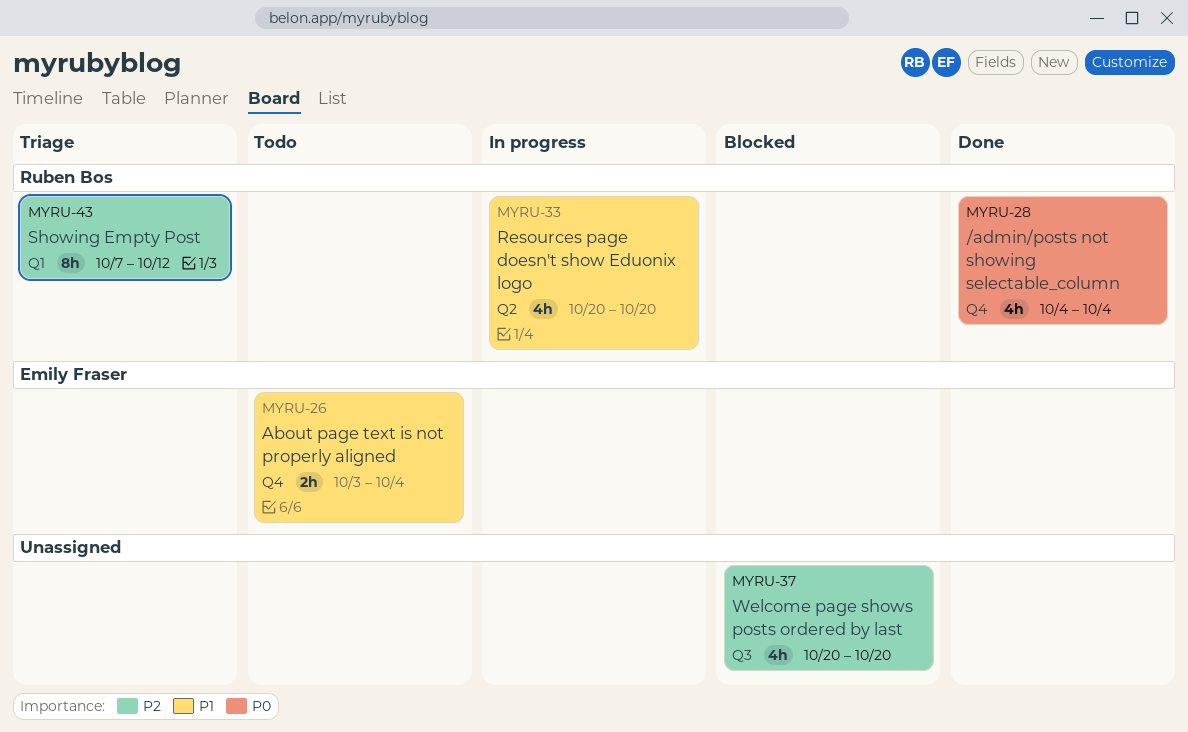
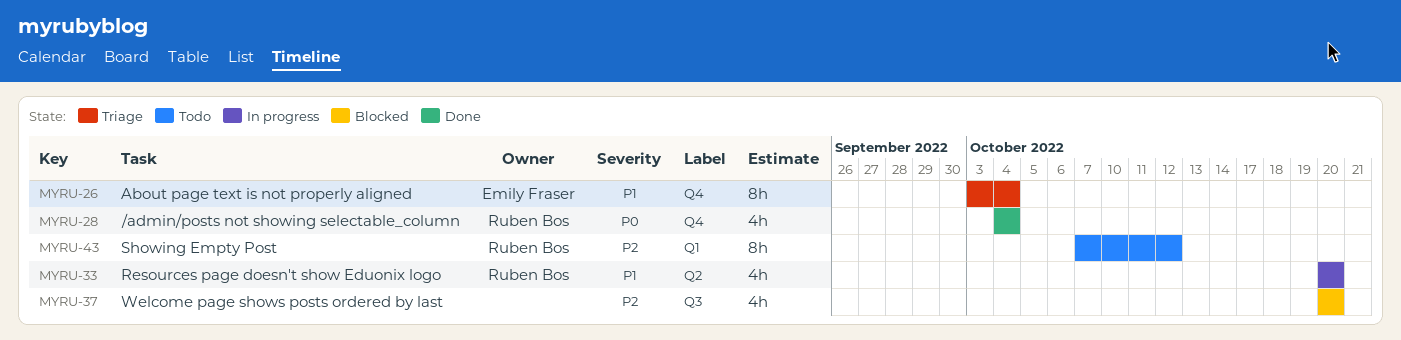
MYRU-26, status: Todo -> Triage
MYRU-26, estimate: 2h -> 8h
MYRU-43, status: Triage -> Todo

